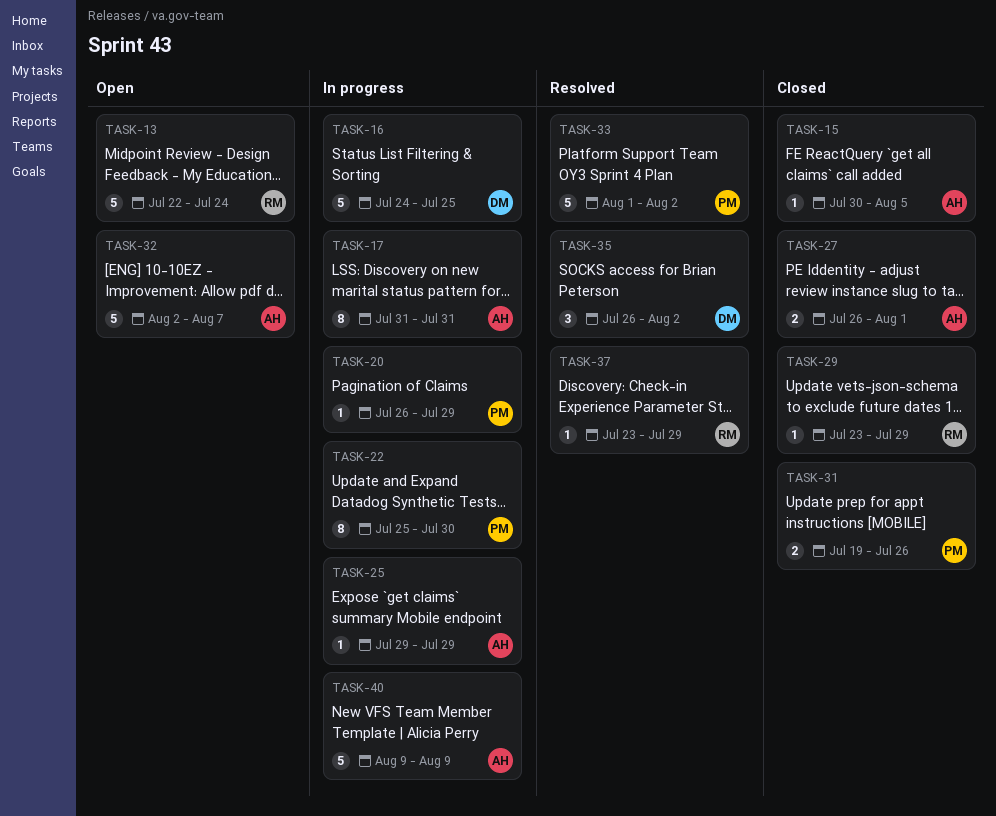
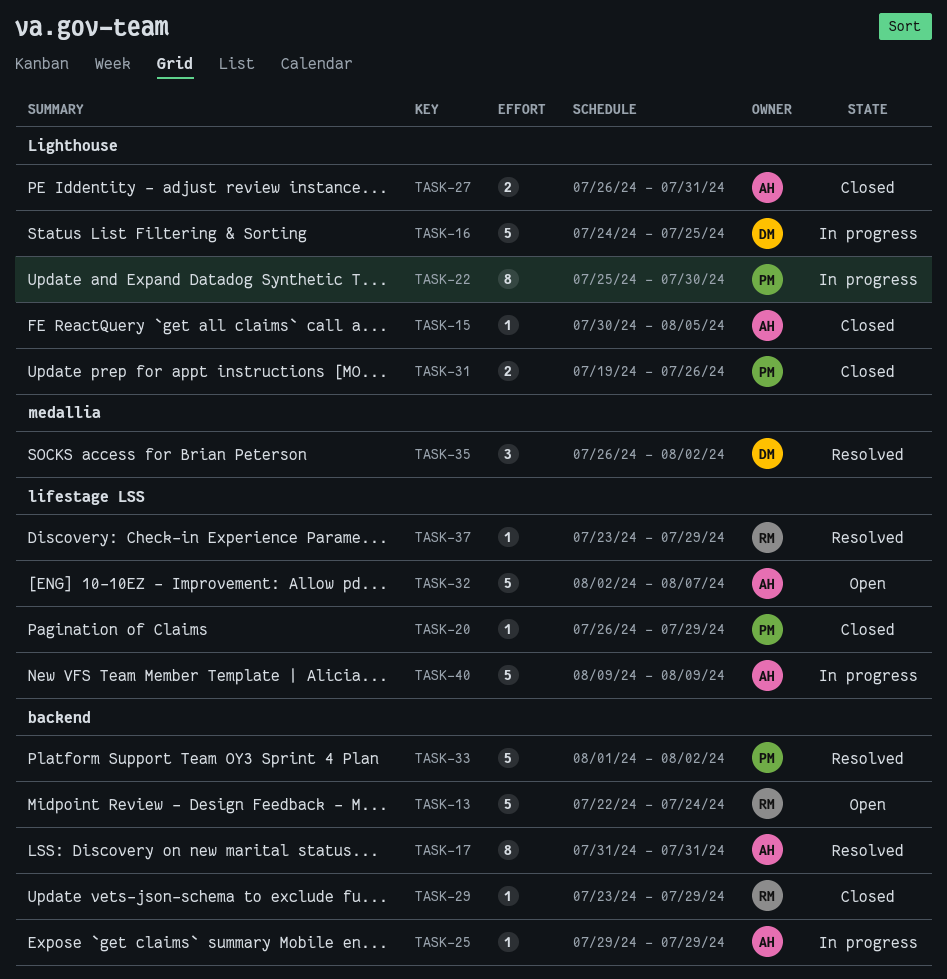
TASK-17, status: In progress -> Resolved
TASK-20, status: In progress -> Closed
TASK-27, due: Aug 1 -> Jul 31

